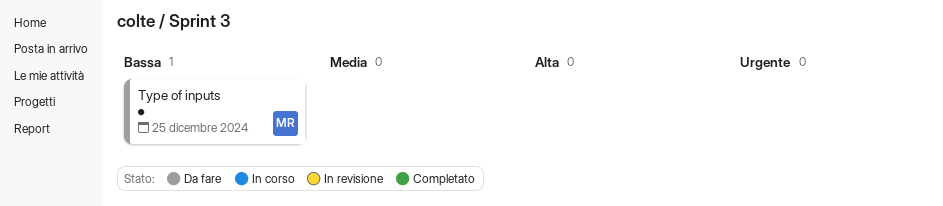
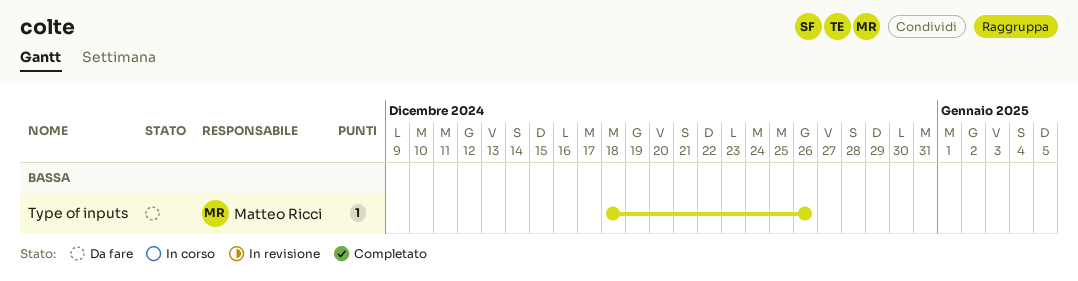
Type of inputs, due: Dec 25 -> Dec 26

